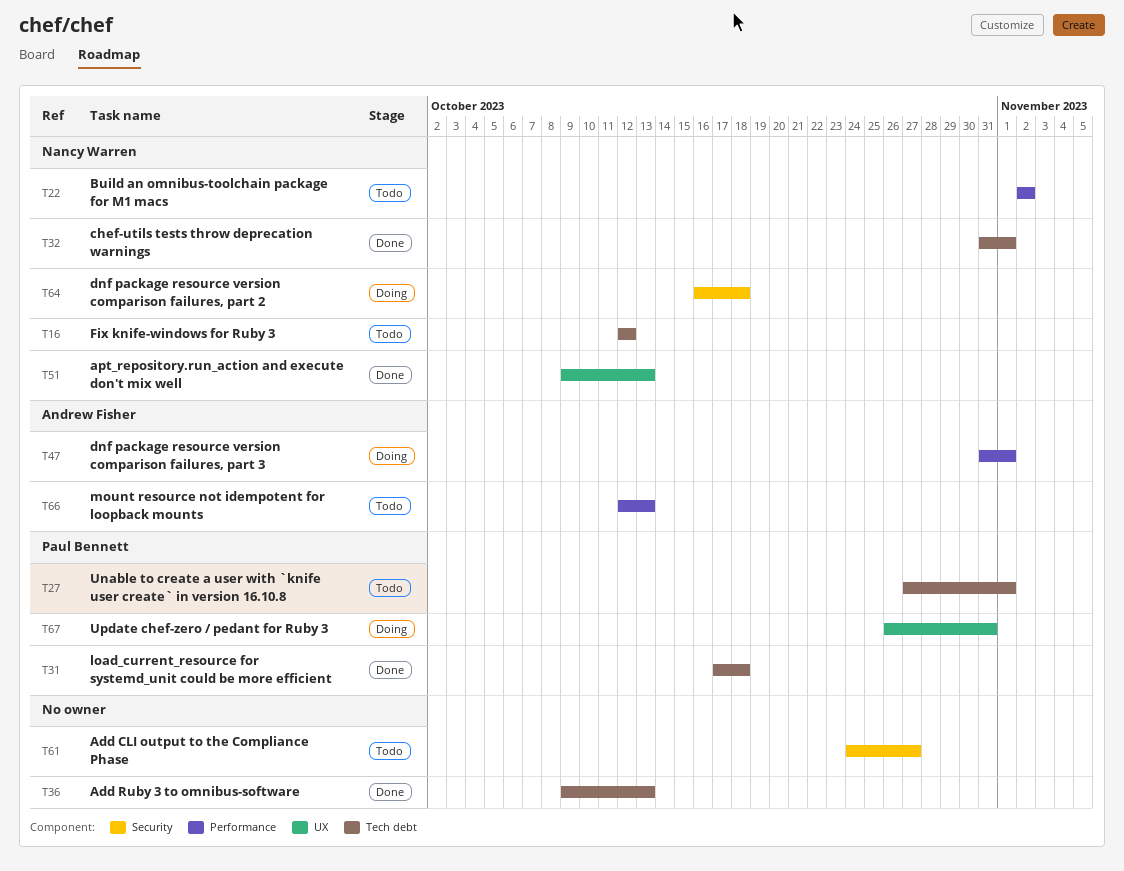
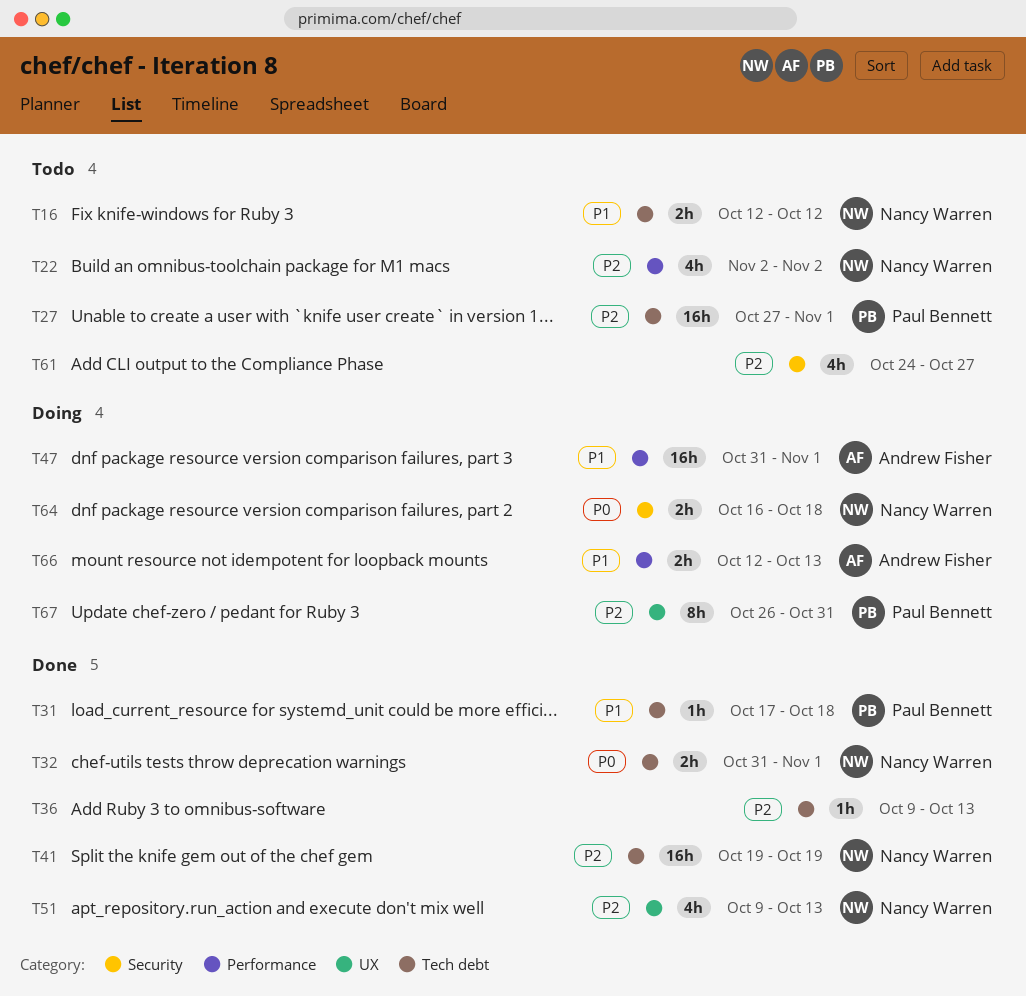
T41: none -> present
T66, status: Todo -> Doing

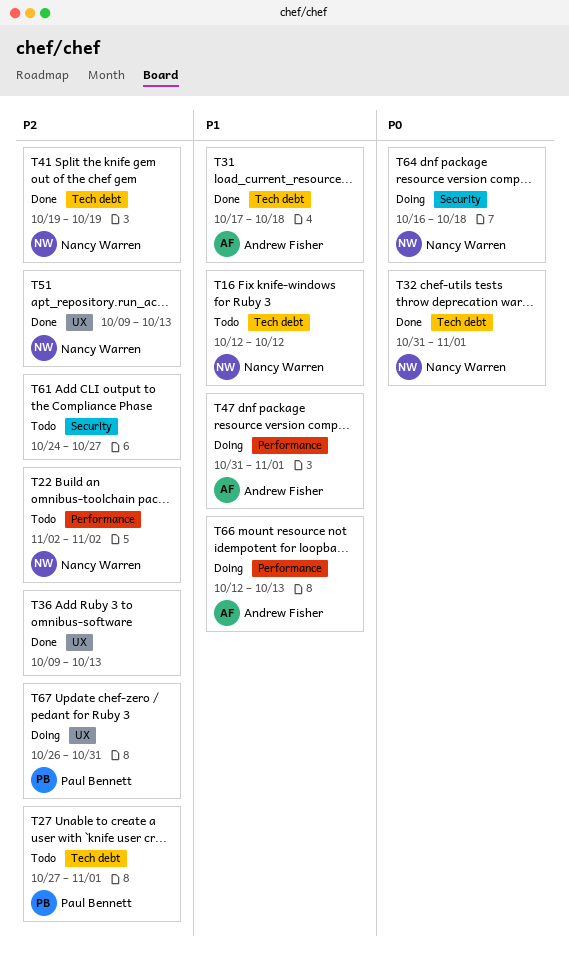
T31, owner: Paul Bennett -> Andrew Fisher
T36, label: Tech debt -> UX

